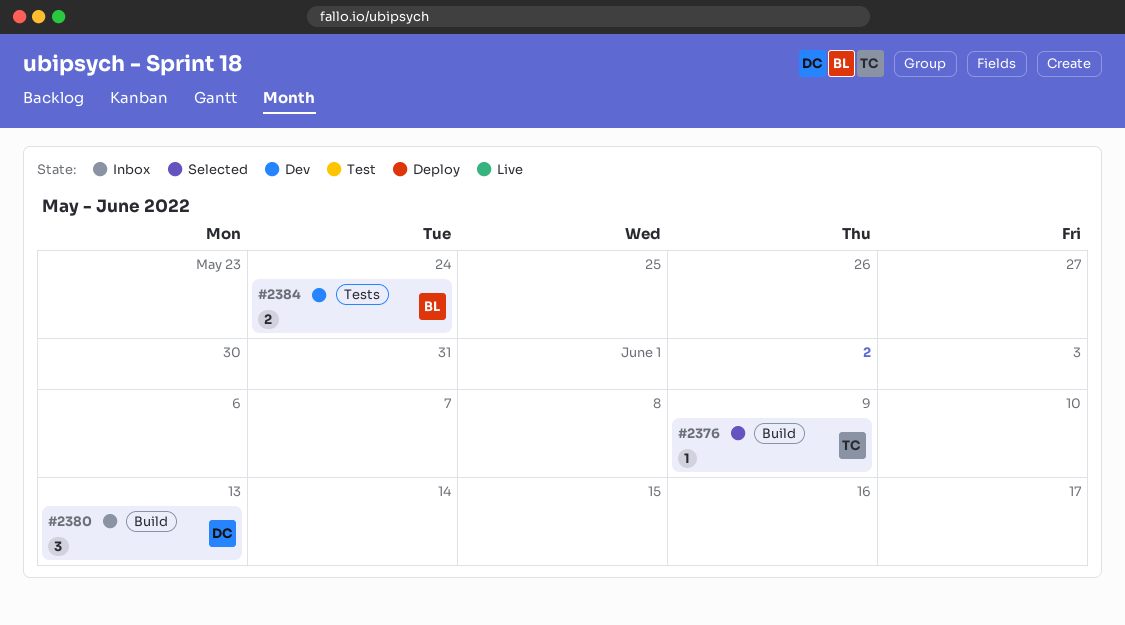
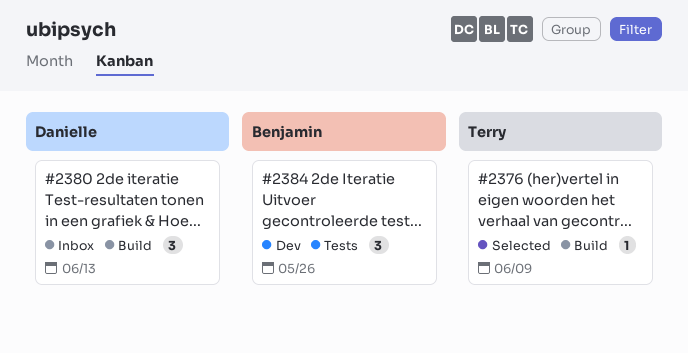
#2384, estimate: 2 -> 3
#2384, due: May 24 -> May 26

